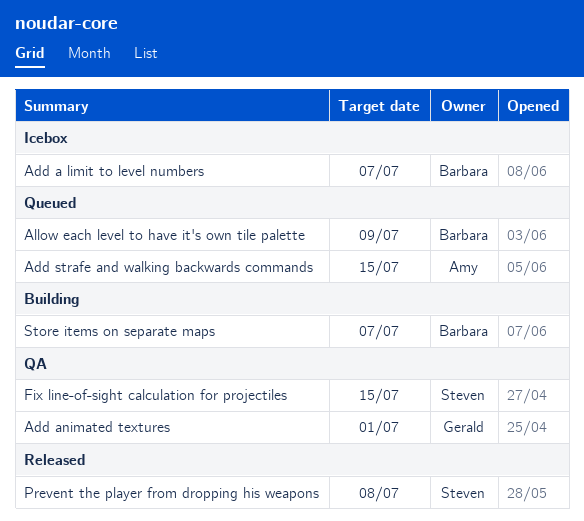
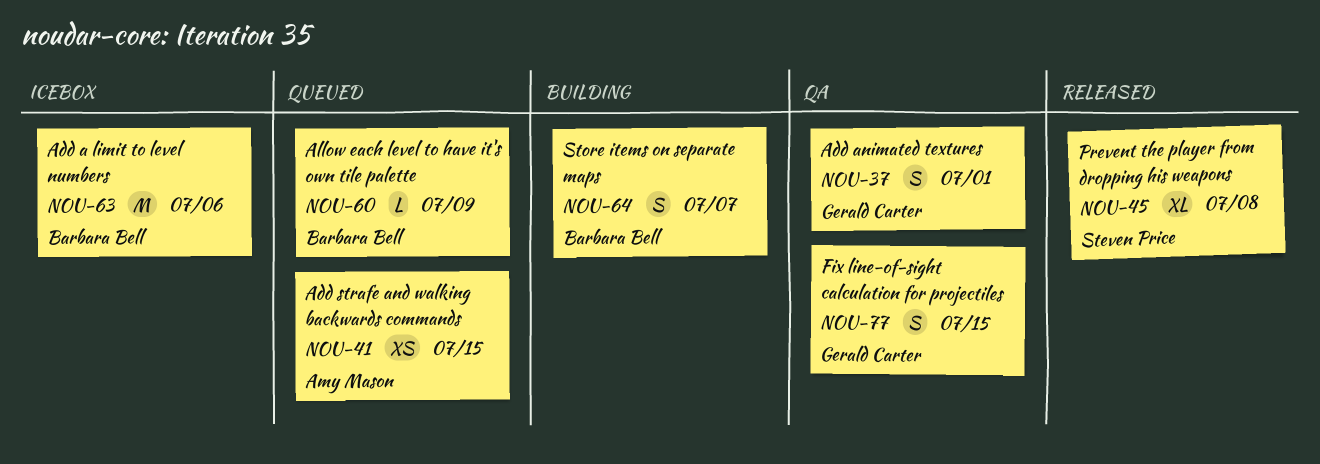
Add a limit to level numbers, due: Jul 7 -> Jul 6
Fix line-of-sight calculation for projectiles, owner: Steven Price -> Gerald Carter

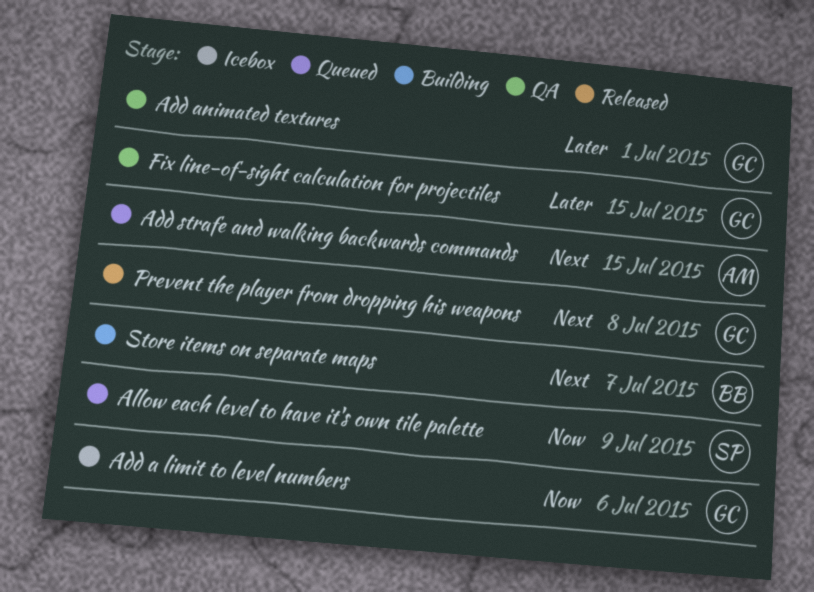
Add a limit to level numbers, owner: Barbara Bell -> Gerald Carter
Allow each level to have it's own tile palette, owner: Barbara Bell -> Steven Price
Prevent the player from dropping his weapons, owner: Steven Price -> Gerald Carter

